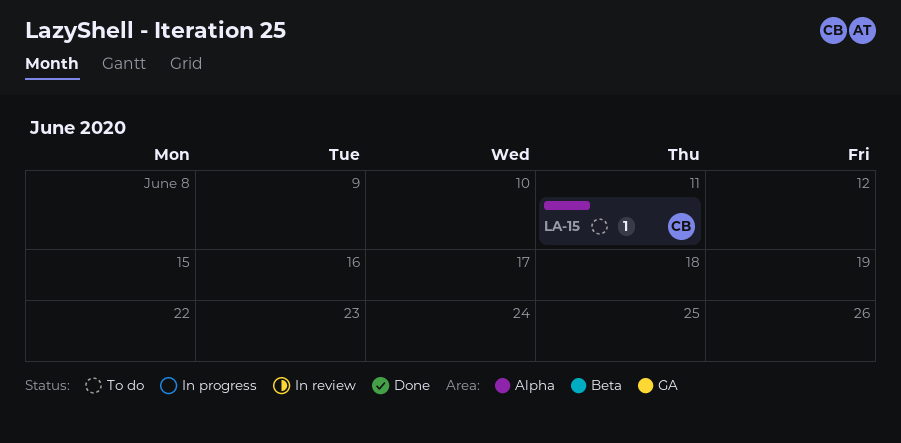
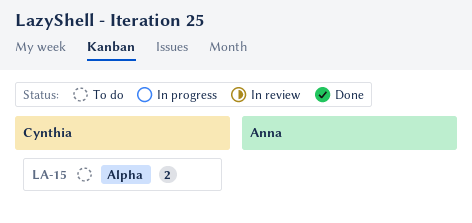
LA-15, estimate: 1 -> 2

